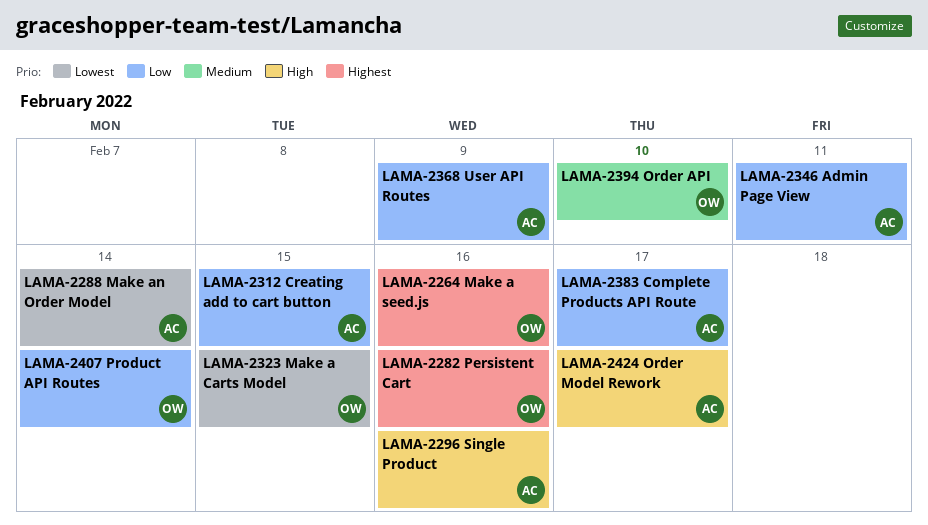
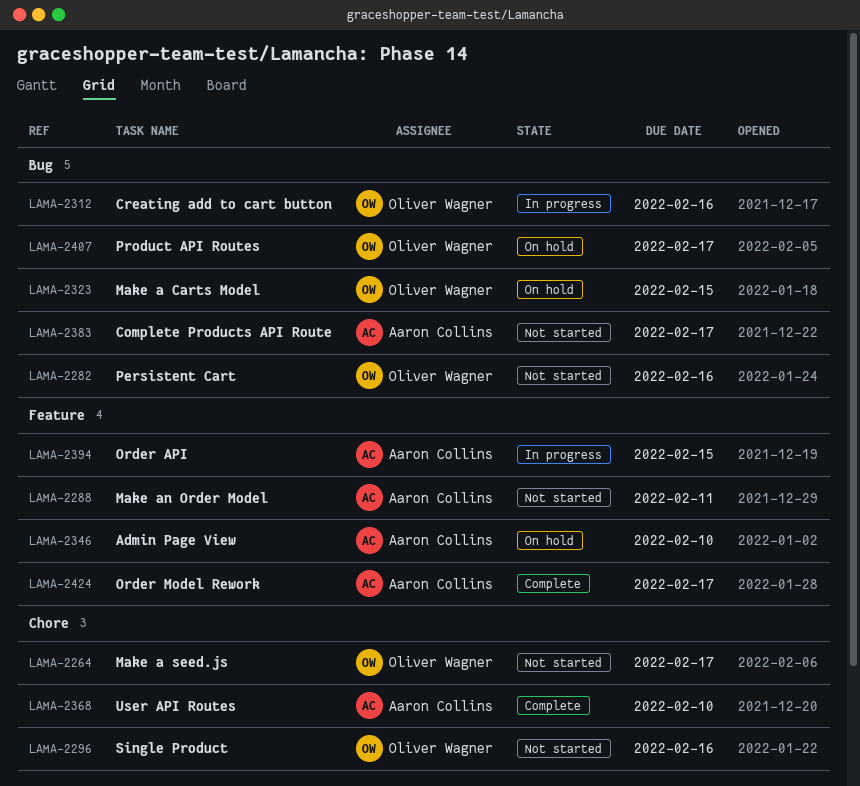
LAMA-2264, due: Feb 16 -> Feb 17
LAMA-2288, due: Feb 14 -> Feb 11
LAMA-2296, owner: Aaron Collins -> Oliver Wagner
LAMA-2312, owner: Aaron Collins -> Oliver Wagner
LAMA-2312, due: Feb 15 -> Feb 16
LAMA-2346, due: Feb 11 -> Feb 10
LAMA-2368, due: Feb 9 -> Feb 10
LAMA-2394, owner: Oliver Wagner -> Aaron Collins
LAMA-2394, due: Feb 10 -> Feb 15
LAMA-2407, due: Feb 14 -> Feb 17

